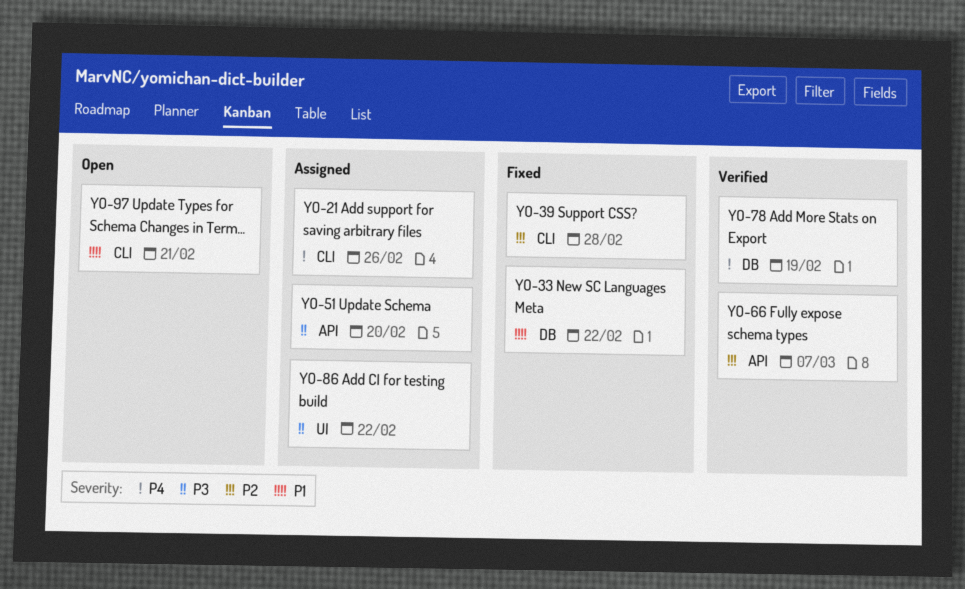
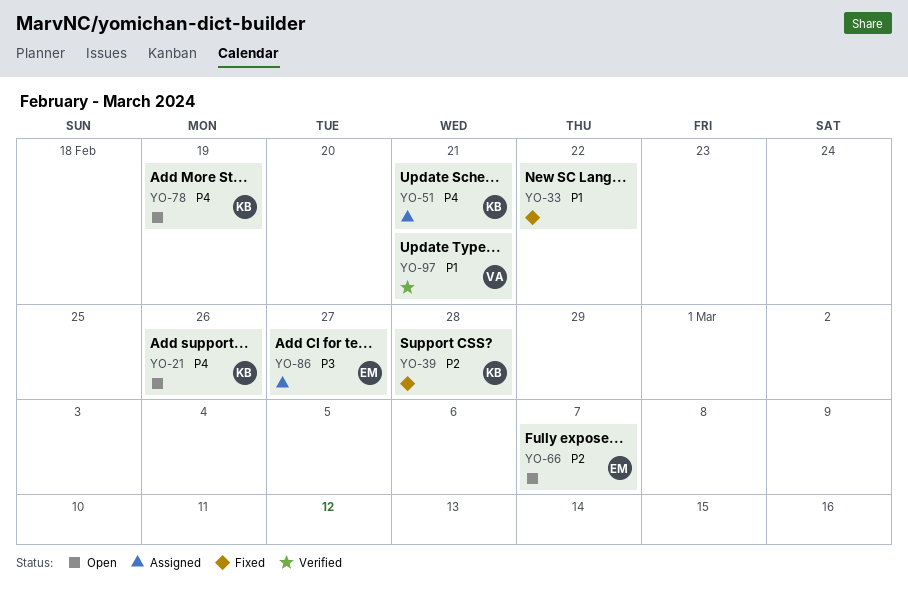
YO-21, status: Assigned -> Open
YO-51, priority: P3 -> P4
YO-51, due: Feb 20 -> Feb 21
YO-66, status: Verified -> Open
YO-78, status: Verified -> Open
YO-86, due: Feb 22 -> Feb 27
YO-97, status: Open -> Verified

